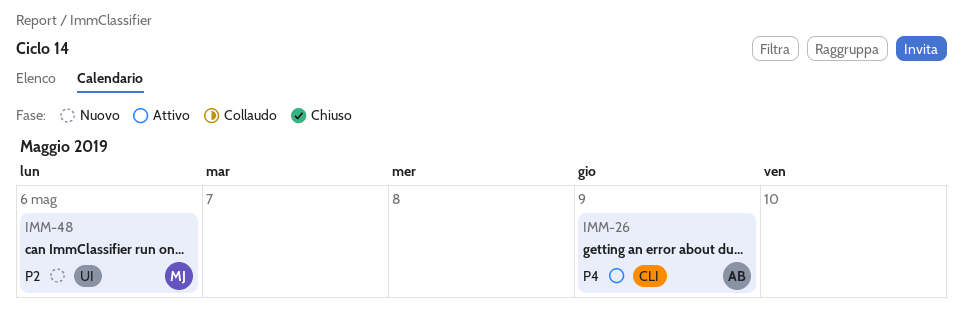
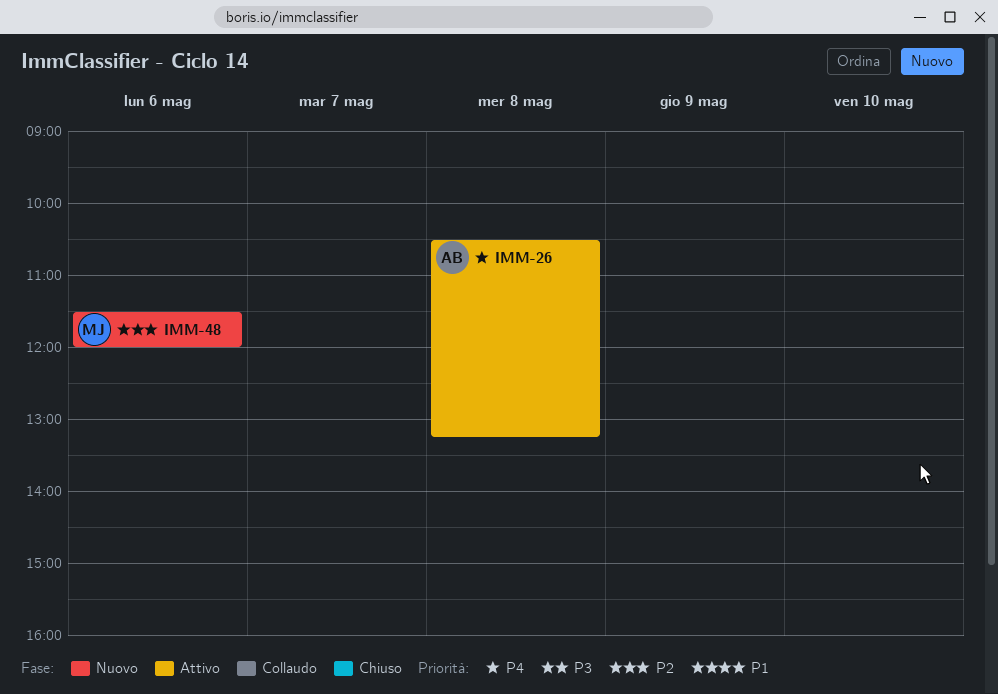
IMM-26, day: May 9 -> May 8

